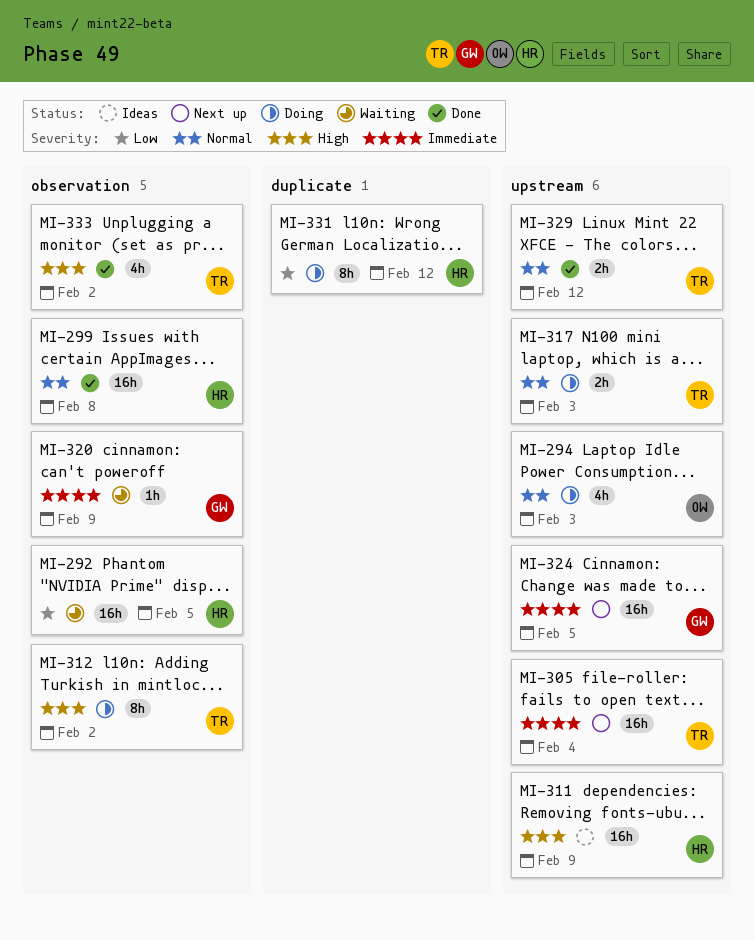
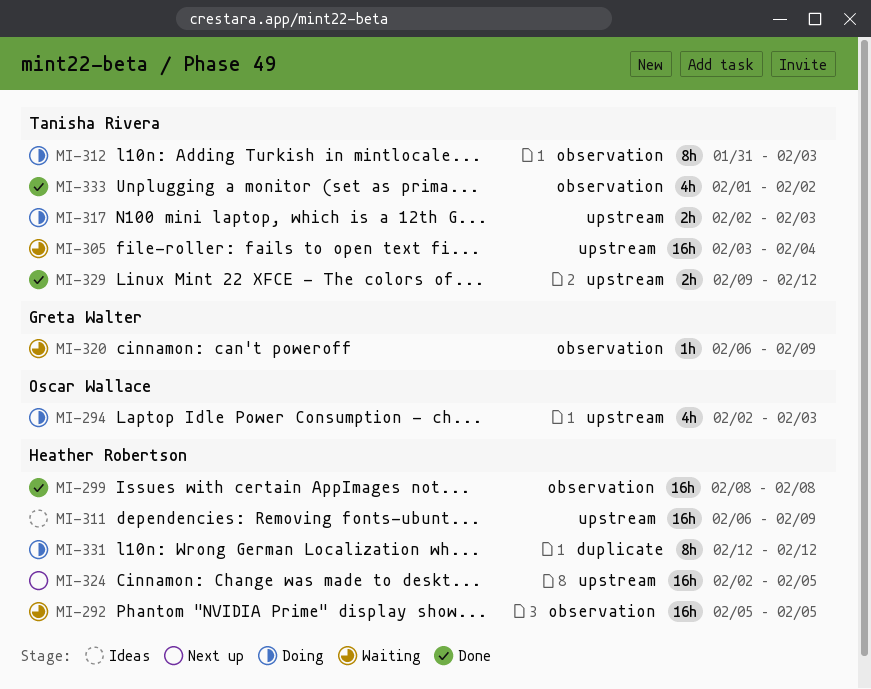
MI-305, status: Next up -> Waiting
MI-312, due: Feb 2 -> Feb 3
MI-324, owner: Greta Walter -> Heather Robertson

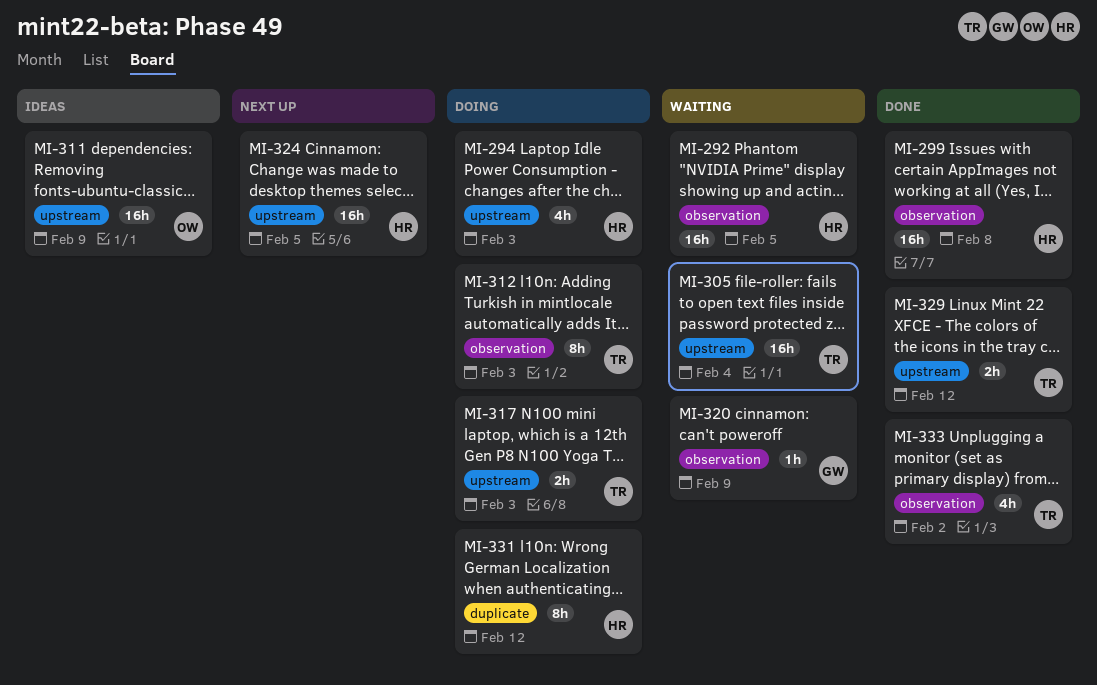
MI-294, owner: Oscar Wallace -> Heather Robertson
MI-311, owner: Heather Robertson -> Oscar Wallace

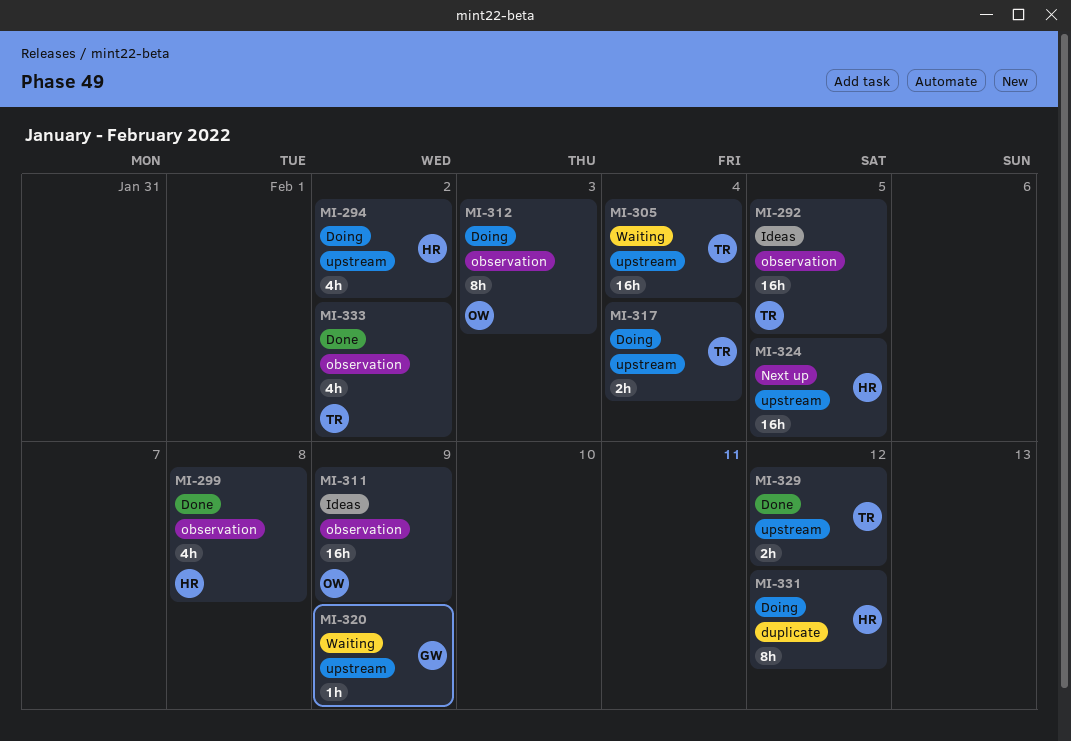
MI-292, status: Waiting -> Ideas
MI-292, owner: HR -> TR
MI-294, due: Feb 3 -> Feb 2
MI-299, estimate: 16h -> 4h
MI-311, label: upstream -> observation
MI-312, owner: TR -> OW
MI-317, due: Feb 3 -> Feb 4
MI-320, label: observation -> upstream

